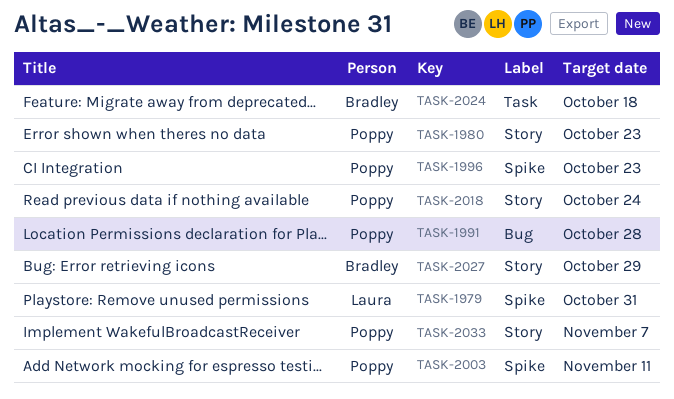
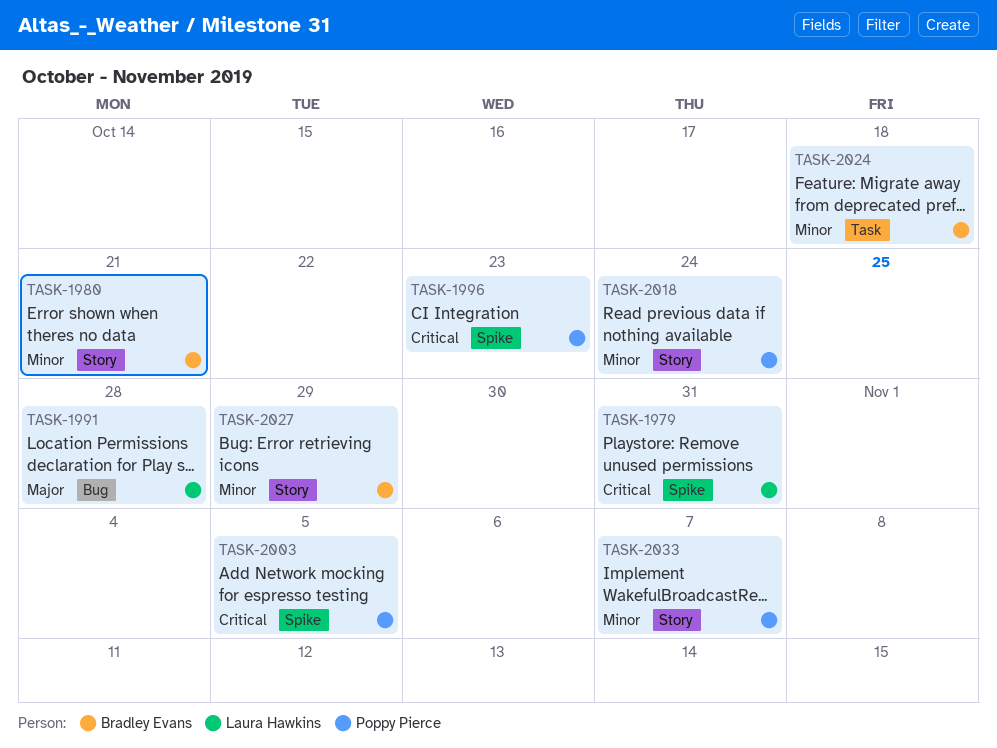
TASK-1980, owner: Poppy Pierce -> Bradley Evans
TASK-1980, due: Oct 23 -> Oct 21
TASK-1991, owner: Poppy Pierce -> Laura Hawkins
TASK-2003, due: Nov 11 -> Nov 5

